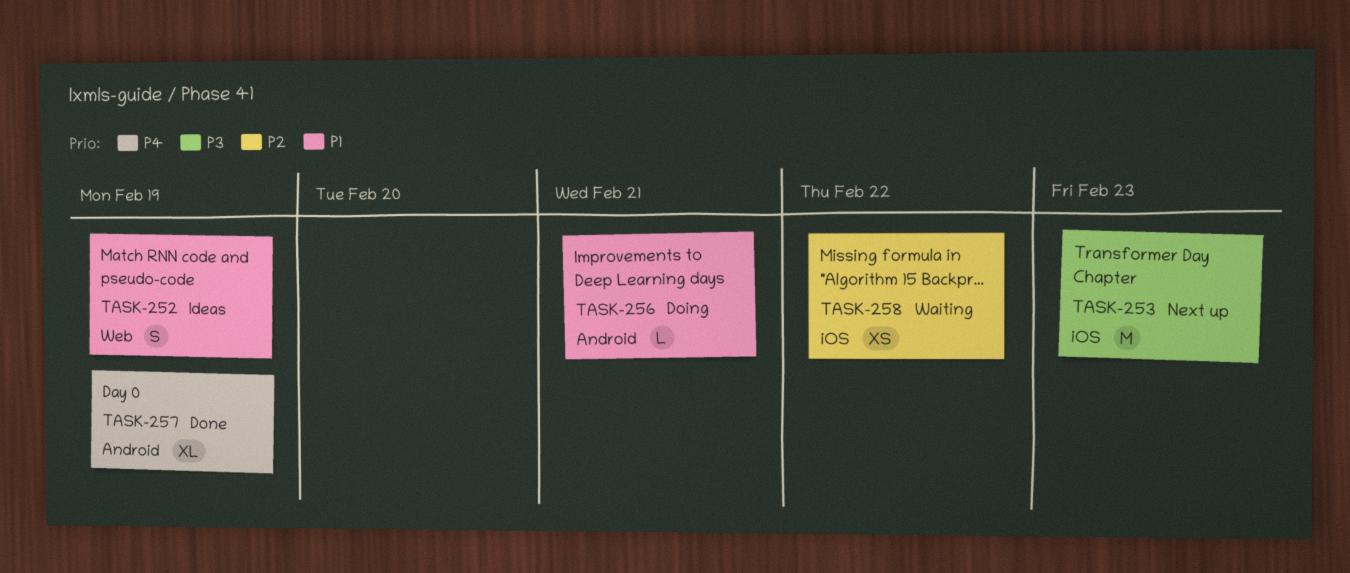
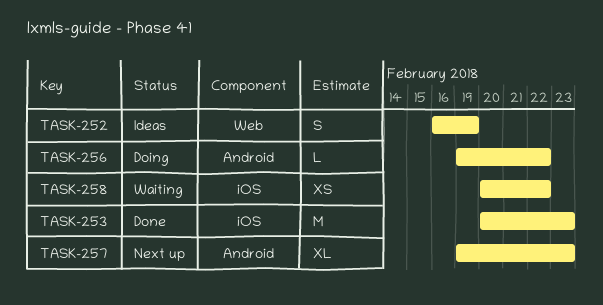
TASK-253, status: Next up -> Done
TASK-256, due: Feb 21 -> Feb 22
TASK-257, status: Done -> Next up
TASK-257, due: Feb 19 -> Feb 23

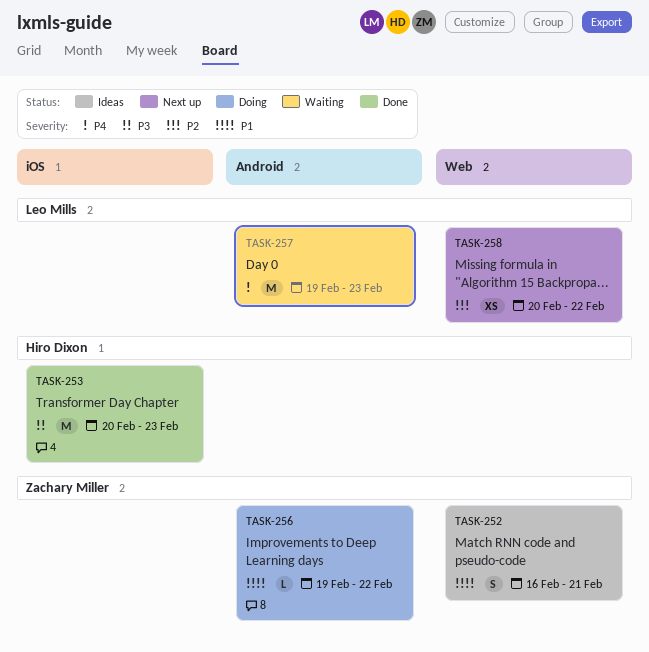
TASK-252, due: Feb 19 -> Feb 21
TASK-257, status: Next up -> Waiting
TASK-257, estimate: XL -> M
TASK-258, status: Waiting -> Next up
TASK-258, label: iOS -> Web

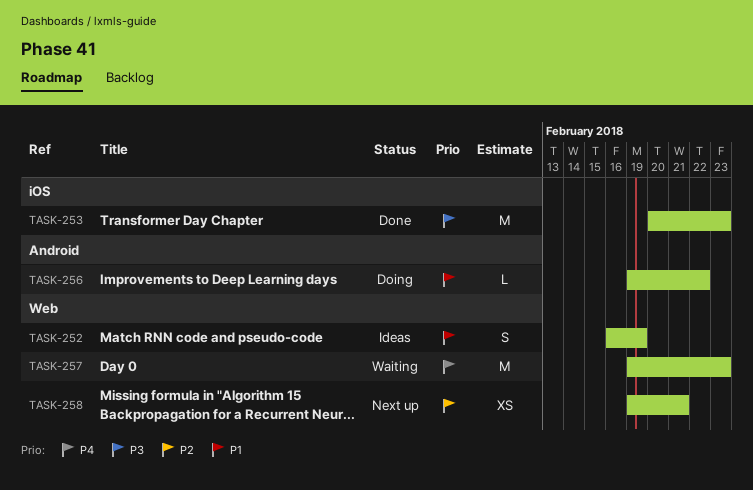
TASK-252, due: Feb 21 -> Feb 19
TASK-257, label: Android -> Web
TASK-258, start: Feb 20 -> Feb 19
TASK-258, due: Feb 22 -> Feb 21

